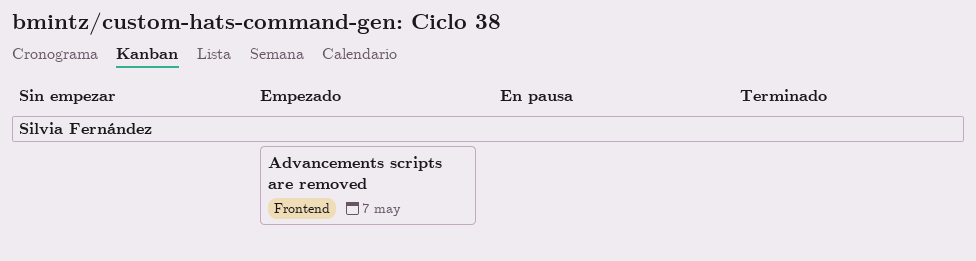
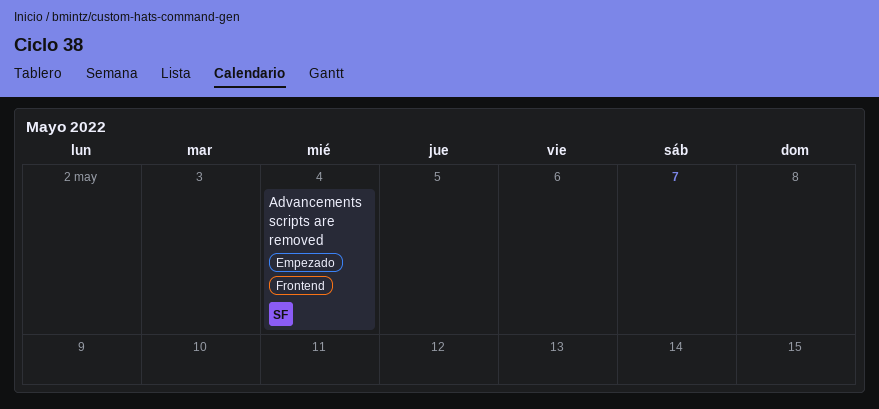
Advancements scripts are removed, due: May 7 -> May 4

